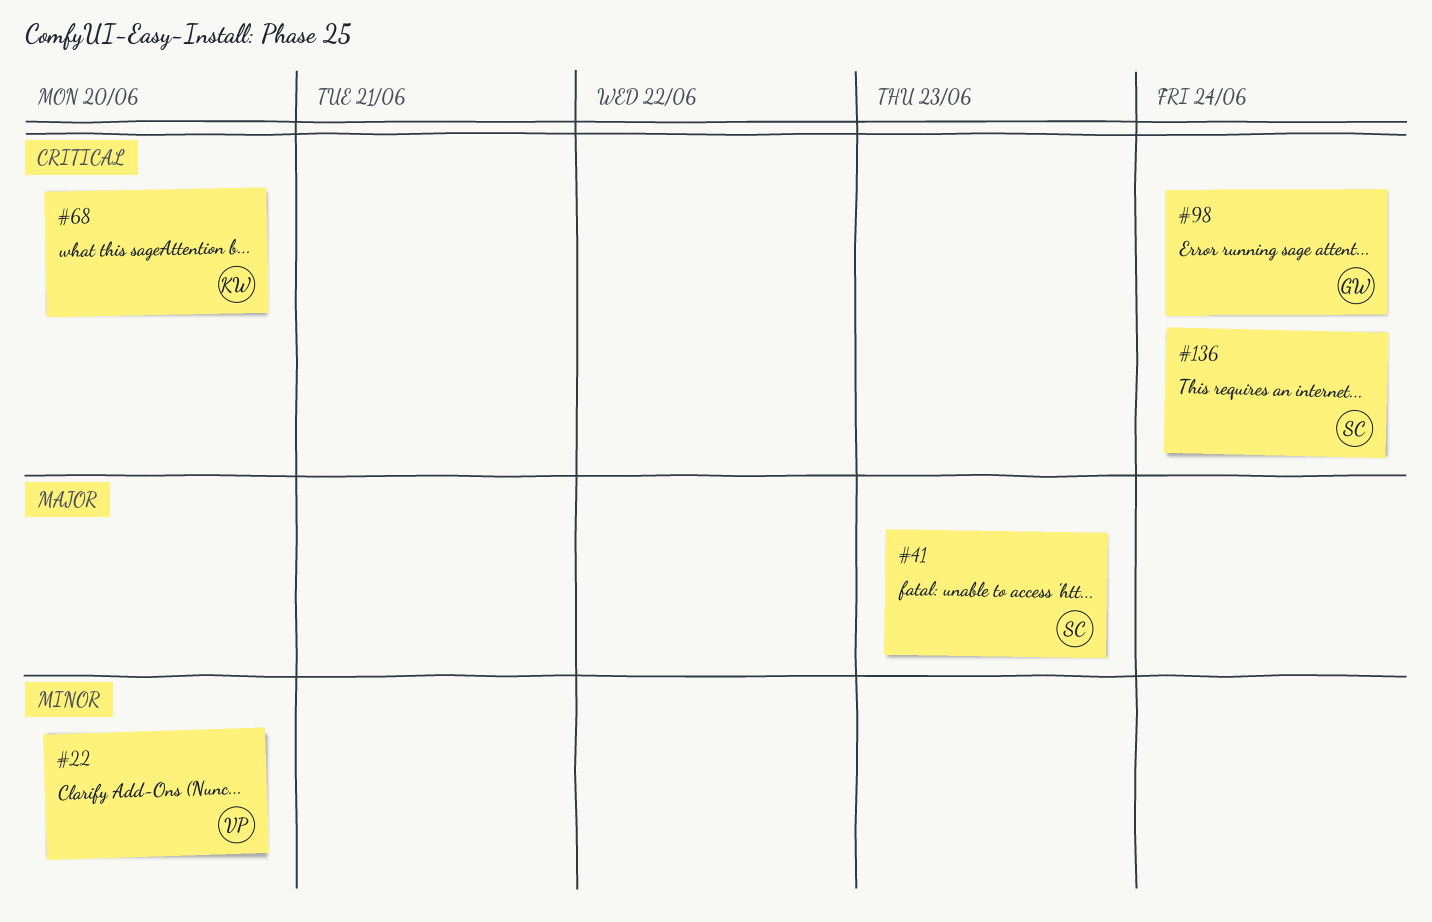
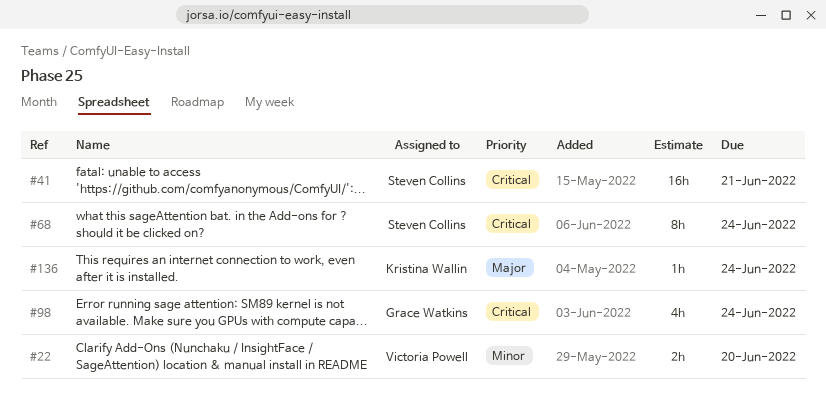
#41, priority: Major -> Critical
#41, due: Jun 23 -> Jun 21
#68, owner: Kristina Wallin -> Steven Collins
#68, due: Jun 20 -> Jun 24
#136, owner: Steven Collins -> Kristina Wallin
#136, priority: Critical -> Major

